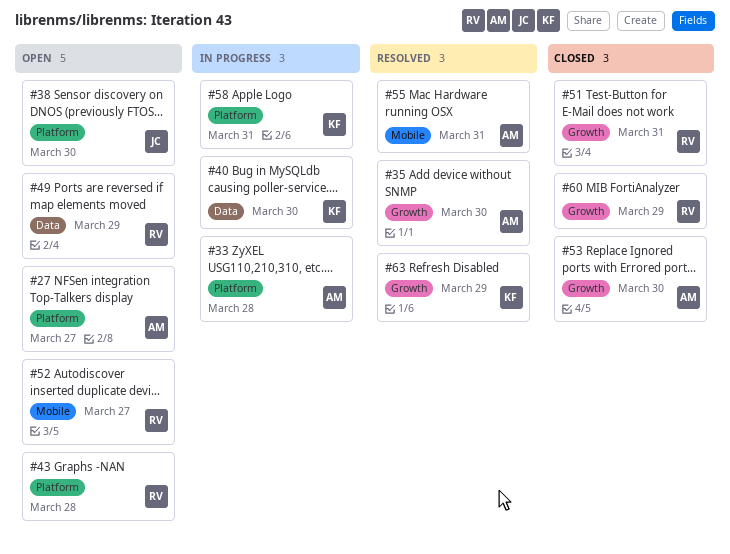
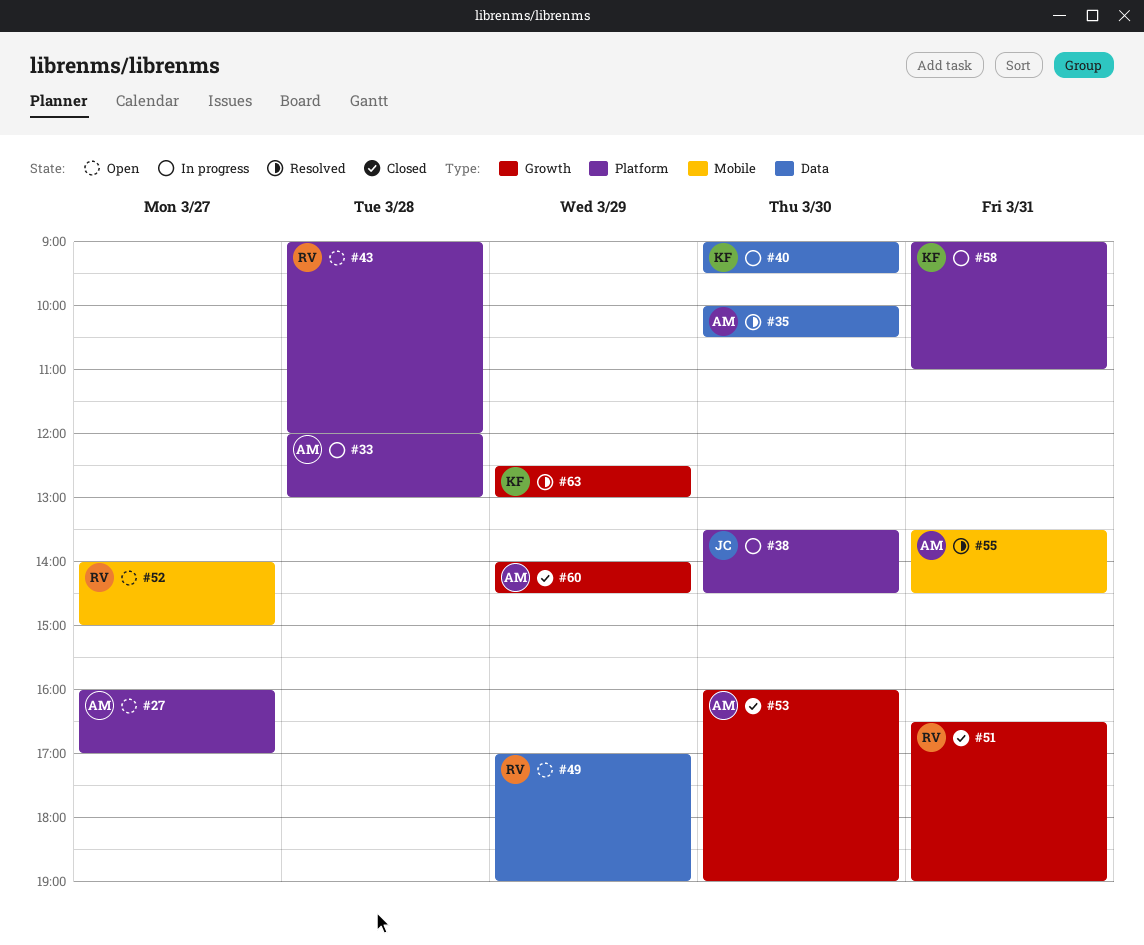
#35, label: Growth -> Data
#38, status: Open -> In progress
#60, owner: RV -> AM

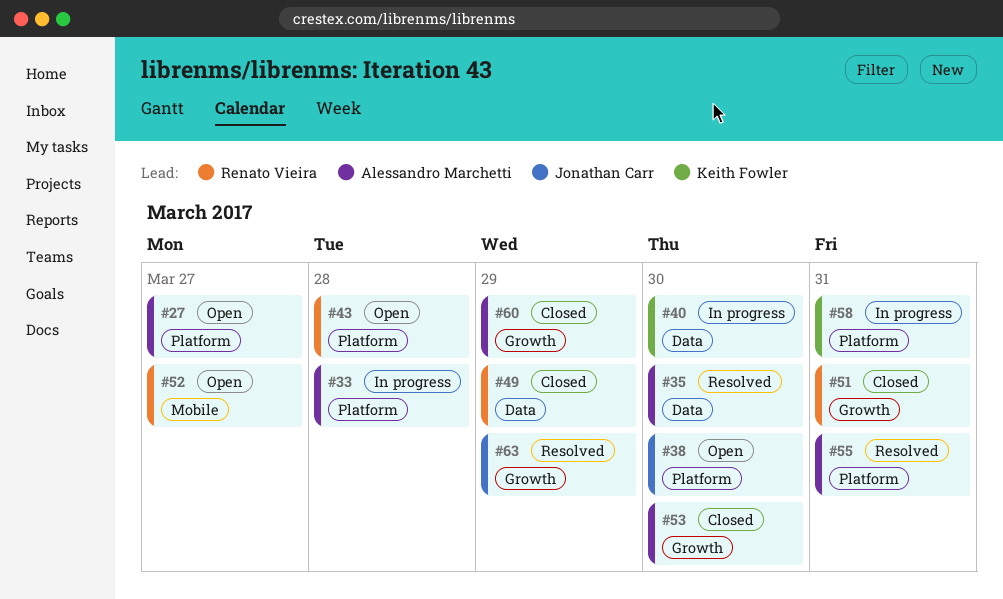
#38, status: In progress -> Open
#49, status: Open -> Closed
#55, label: Mobile -> Platform
#63, owner: Keith Fowler -> Jonathan Carr

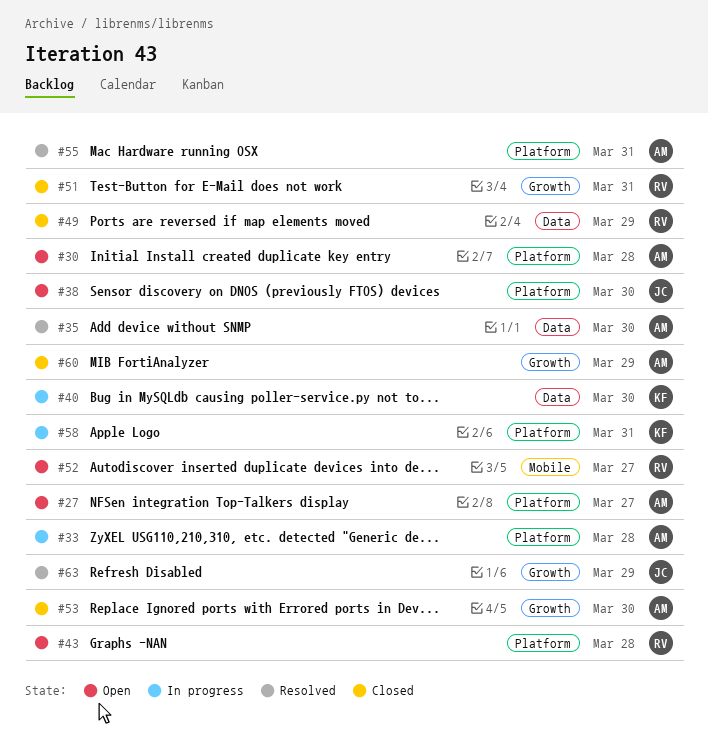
#30: none -> present

